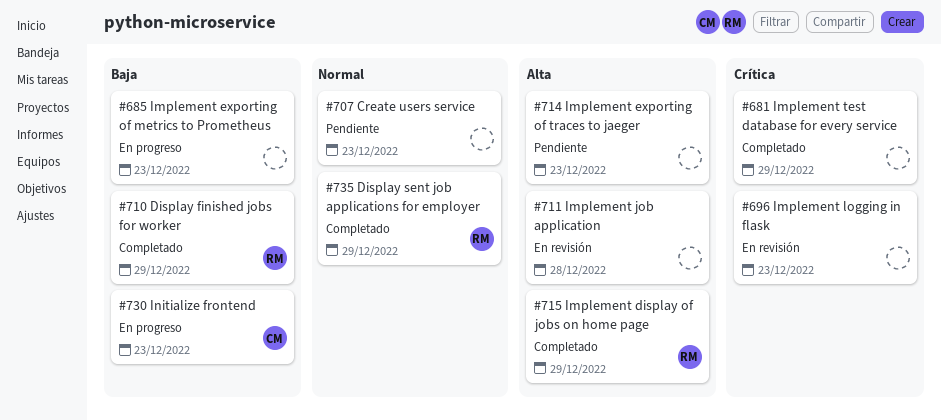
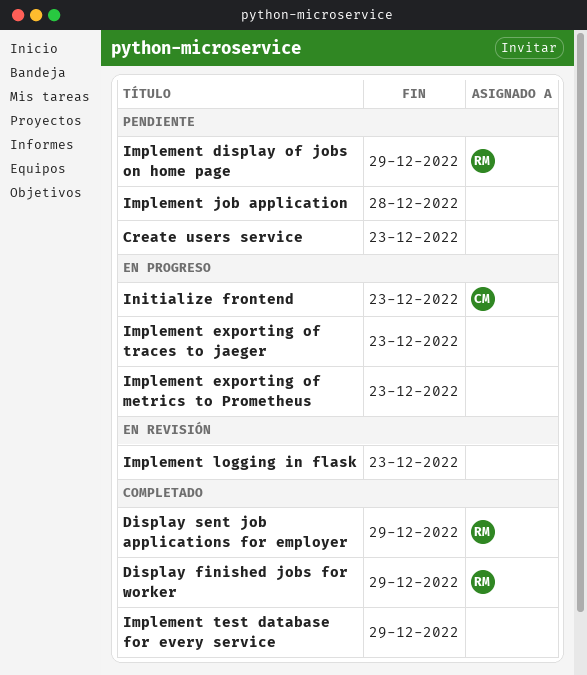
Implement display of jobs on home page, status: Completado -> Pendiente
Implement exporting of traces to jaeger, status: Pendiente -> En progreso
Implement job application, status: En revisión -> Pendiente

